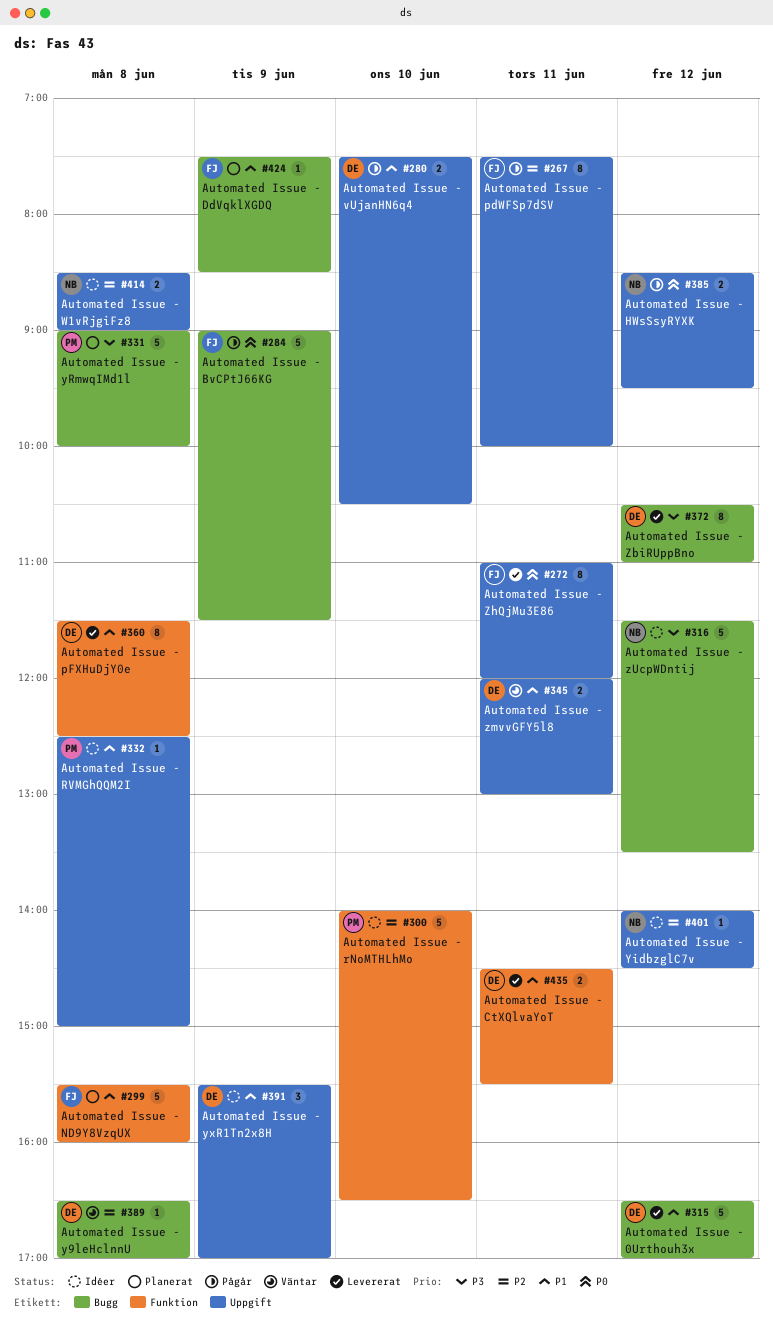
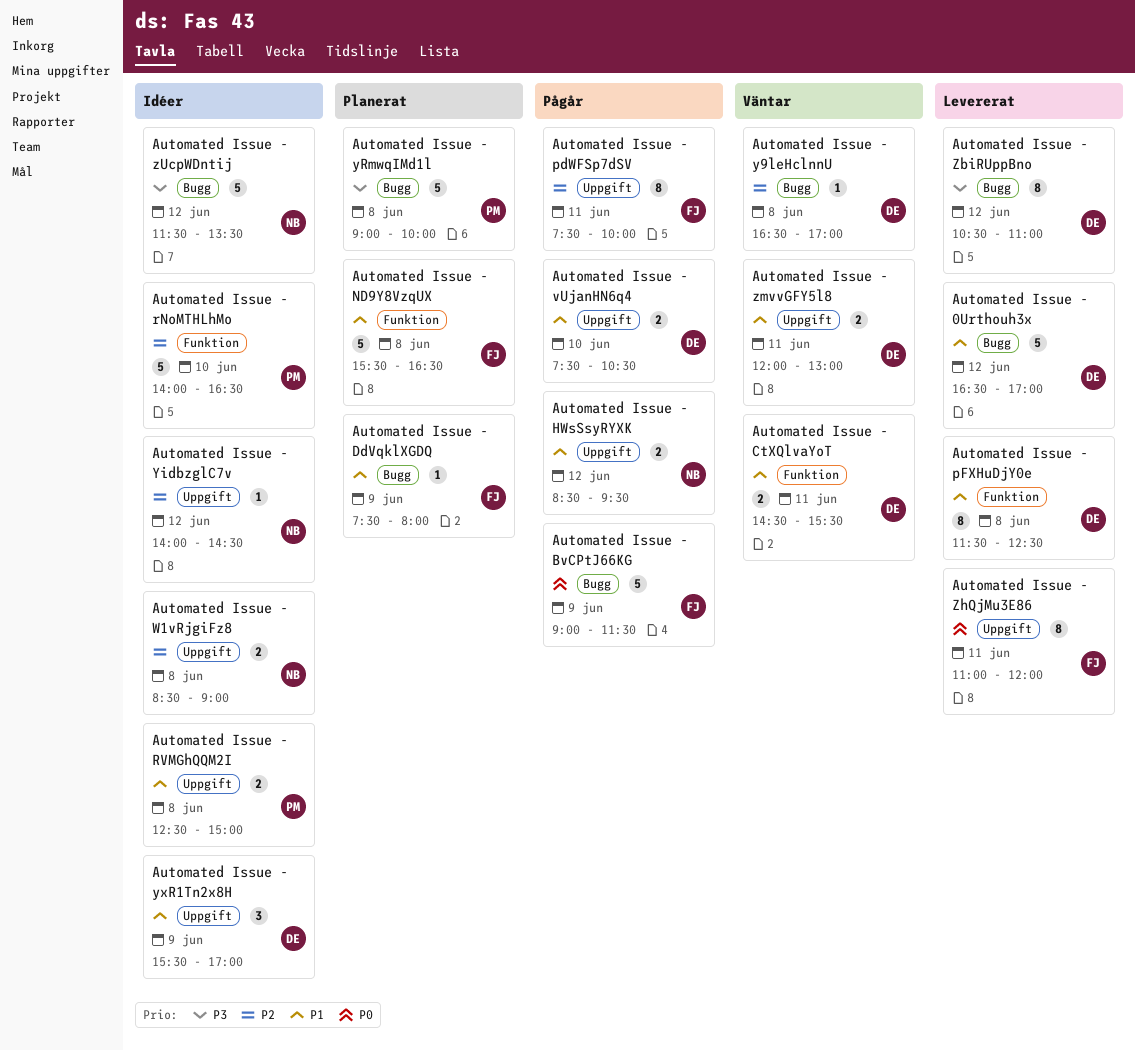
Automated Issue - CtXQlvaYoT, status: Levererat -> Väntar
Automated Issue - DdVqklXGDQ, ends: 08:30 -> 08:00
Automated Issue - HWsSsyRYXK, priority: P0 -> P1
Automated Issue - ND9Y8VzqUX, ends: 16:00 -> 16:30
Automated Issue - RVMGhQQM2I, estimate: 1 -> 2

